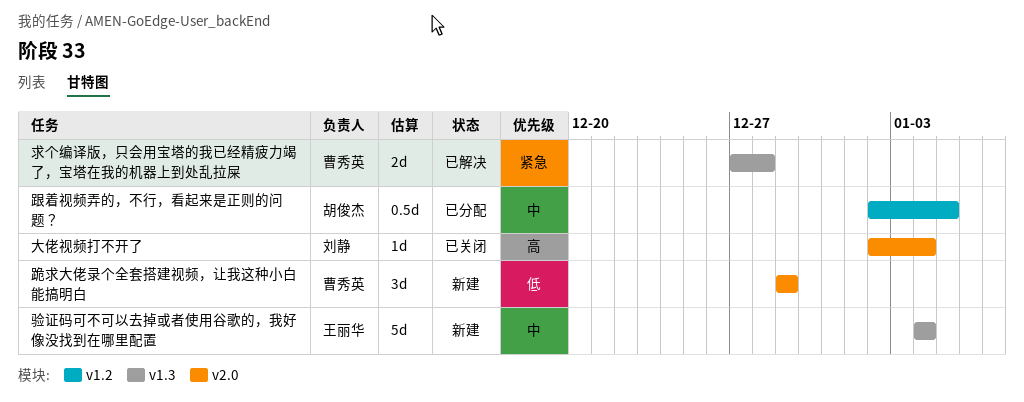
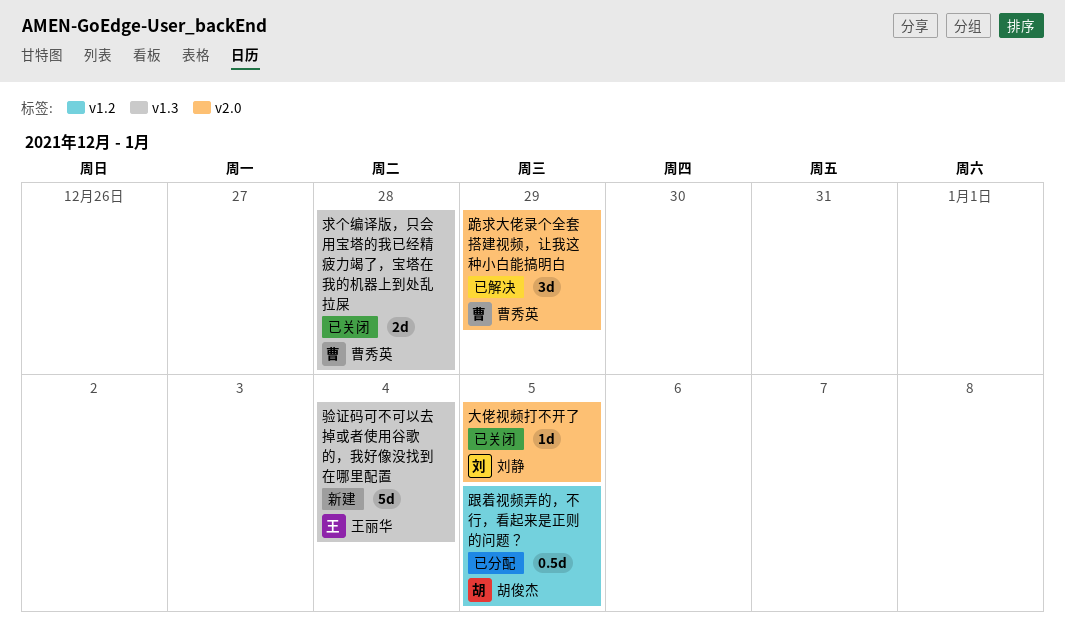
大佬视频打不开了, due: Jan 4 -> Jan 5
求个编译版，只会用宝塔的我已经精疲力竭了，宝塔在我的机器上到处乱拉屎, status: 已解决 -> 已关闭
跪求大佬录个全套搭建视频，让我这种小白能搞明白, status: 新建 -> 已解决

